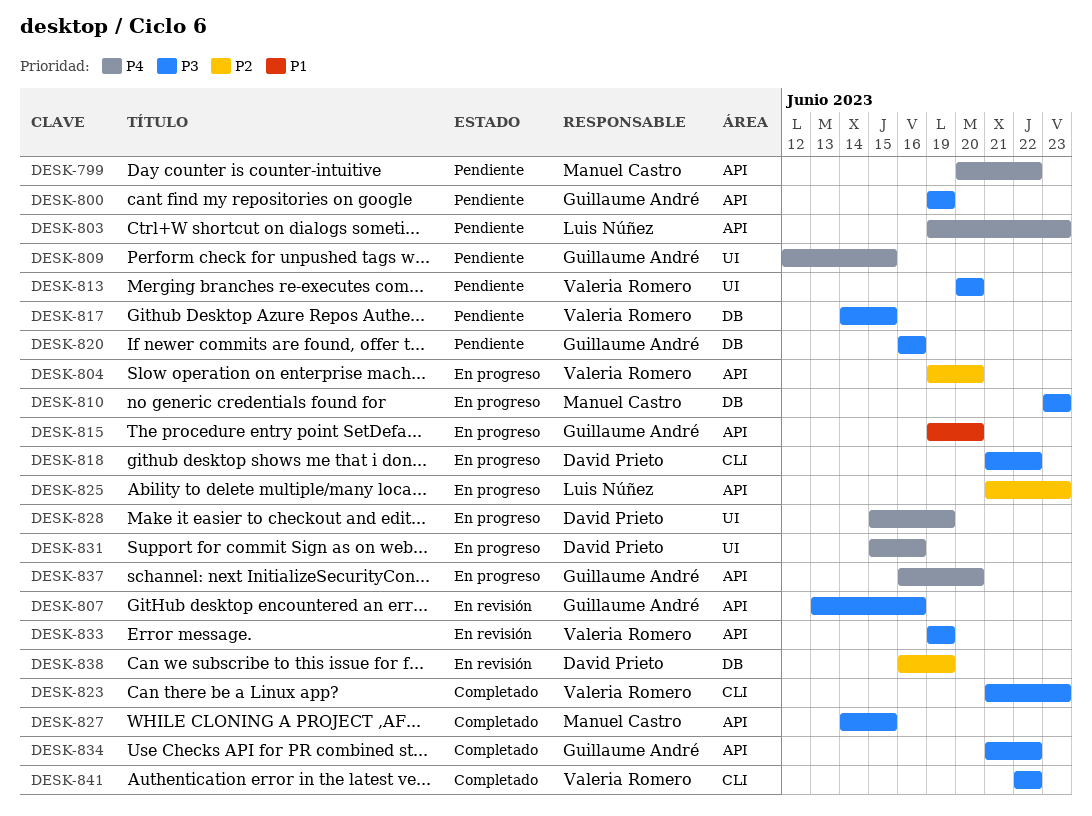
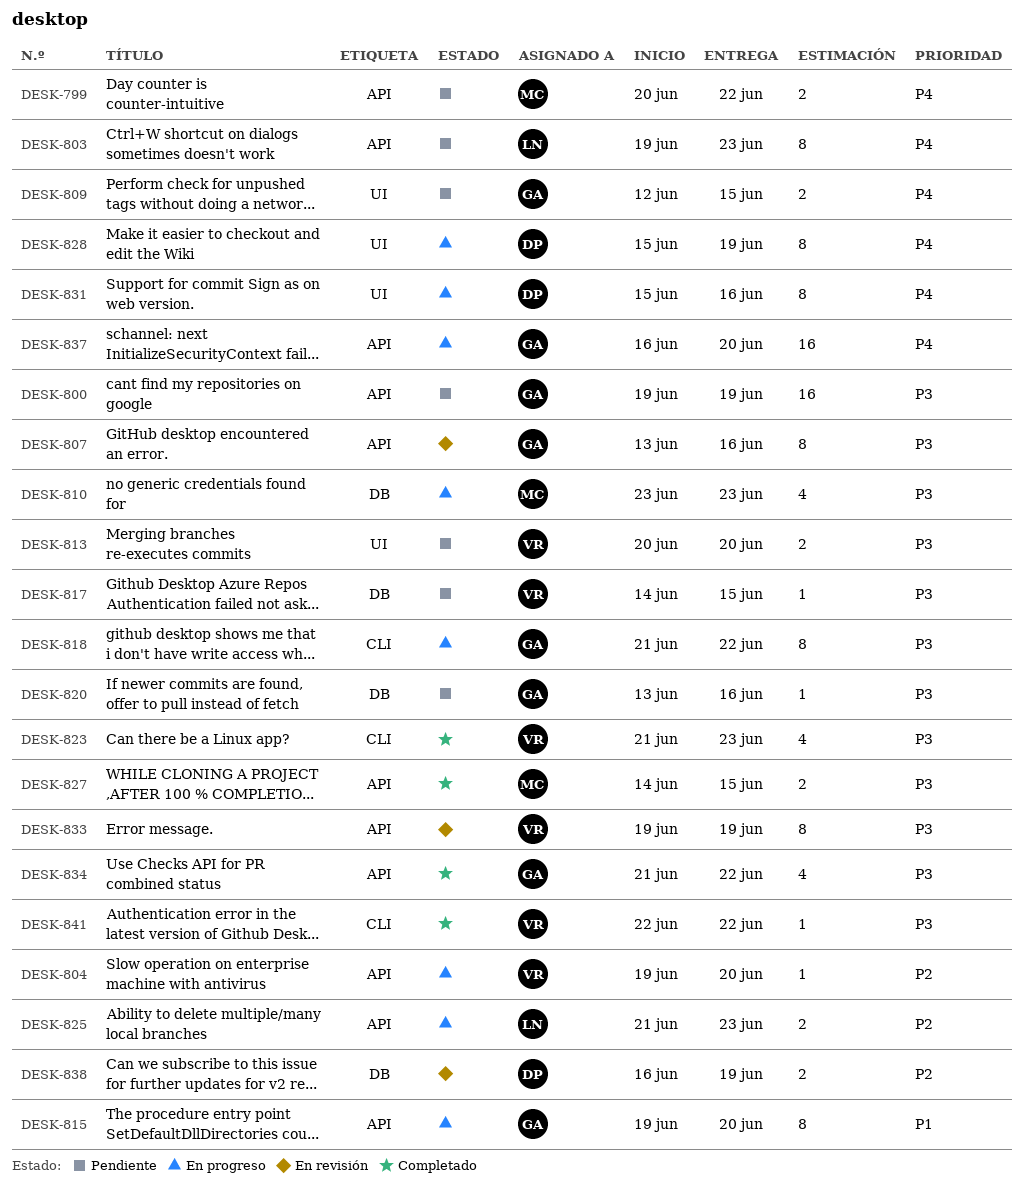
DESK-818, owner: David Prieto -> Guillaume André
DESK-820, start: Jun 16 -> Jun 13

